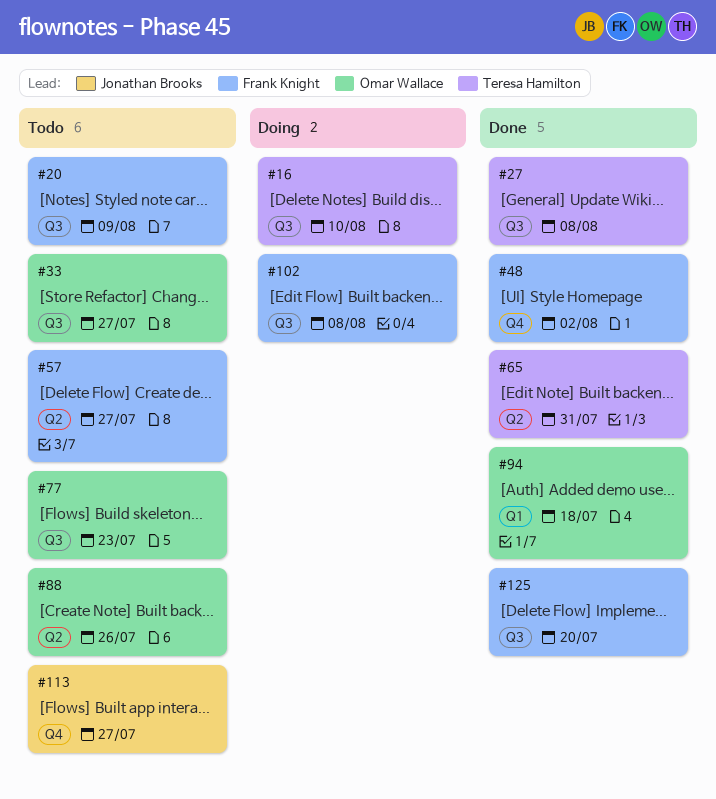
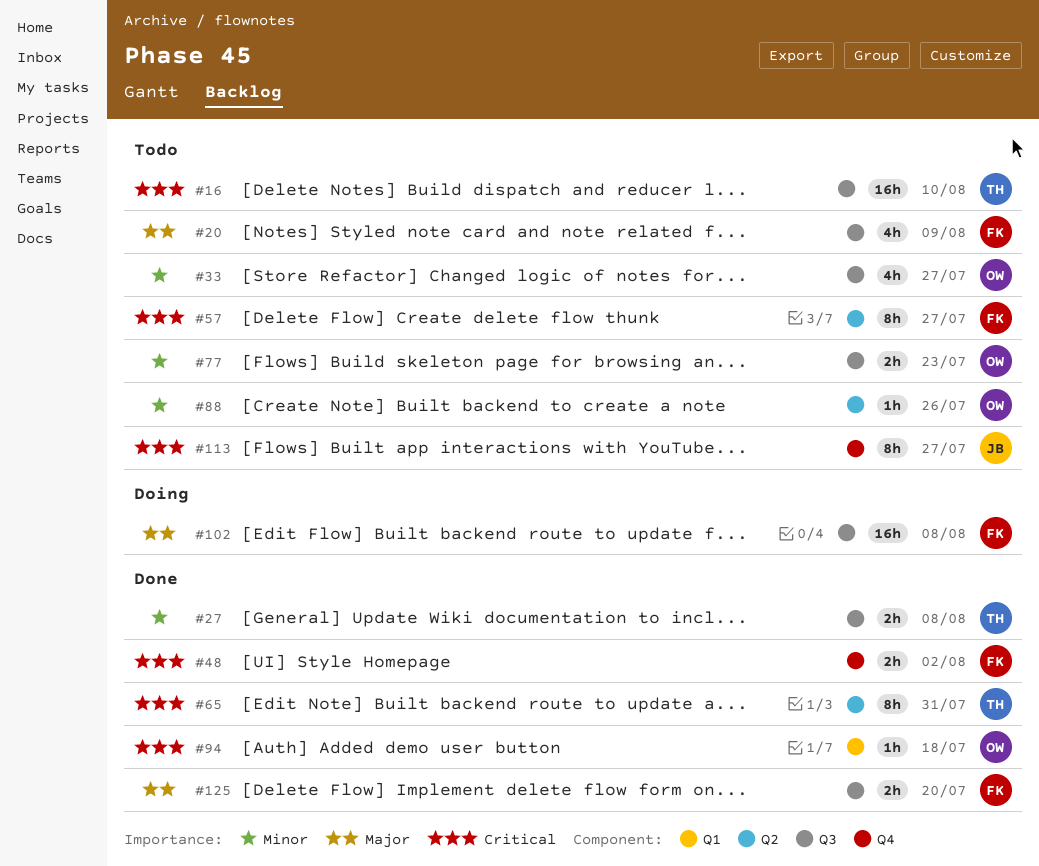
#16, status: Doing -> Todo

